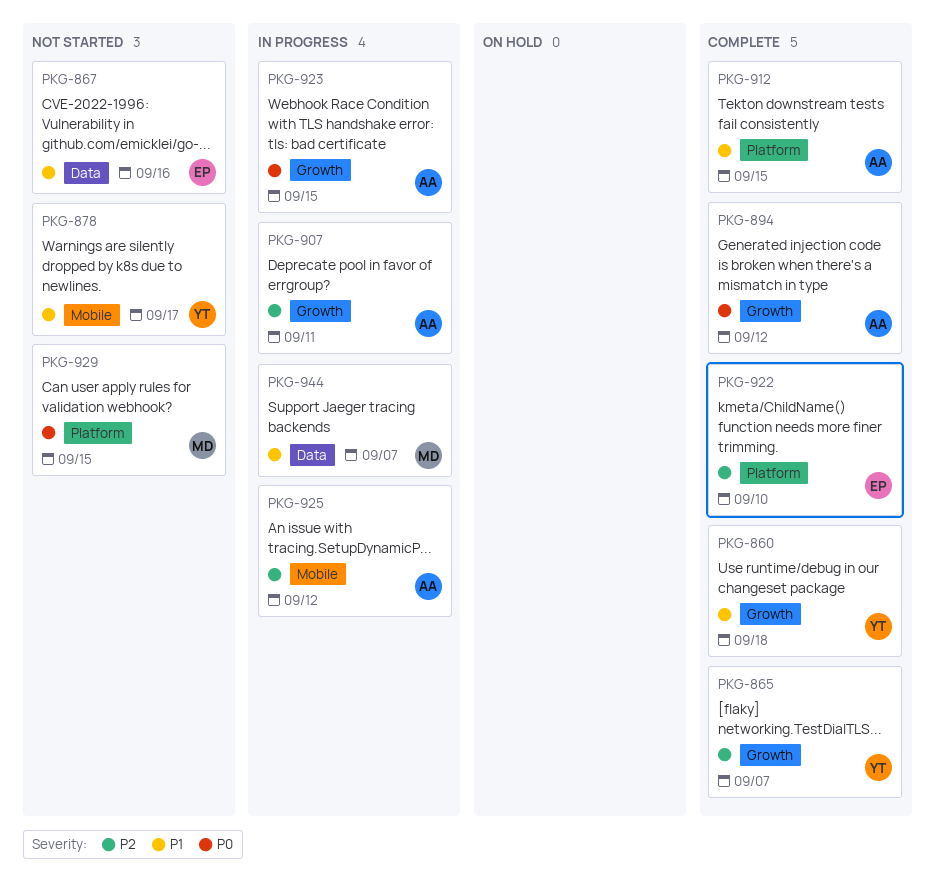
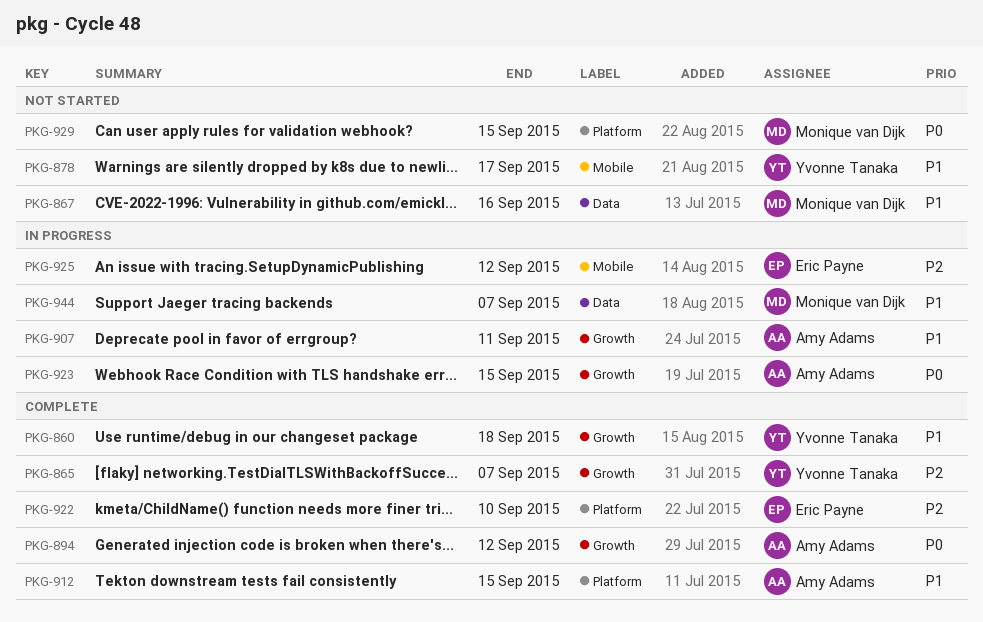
PKG-867, owner: Eric Payne -> Monique van Dijk
PKG-907, priority: P2 -> P1
PKG-925, owner: Amy Adams -> Eric Payne

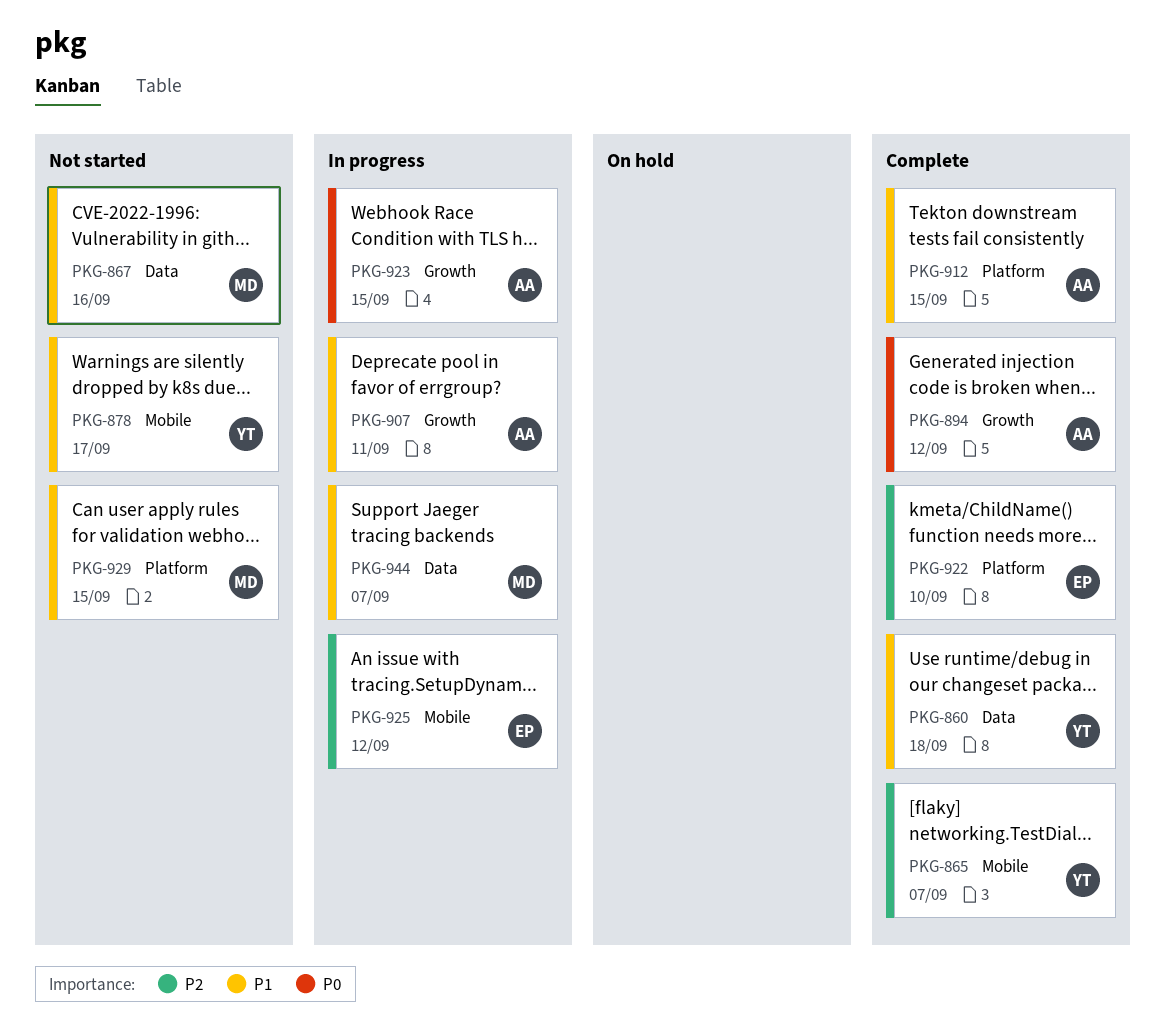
PKG-860, label: Growth -> Data
PKG-865, label: Growth -> Mobile
PKG-929, priority: P0 -> P1

